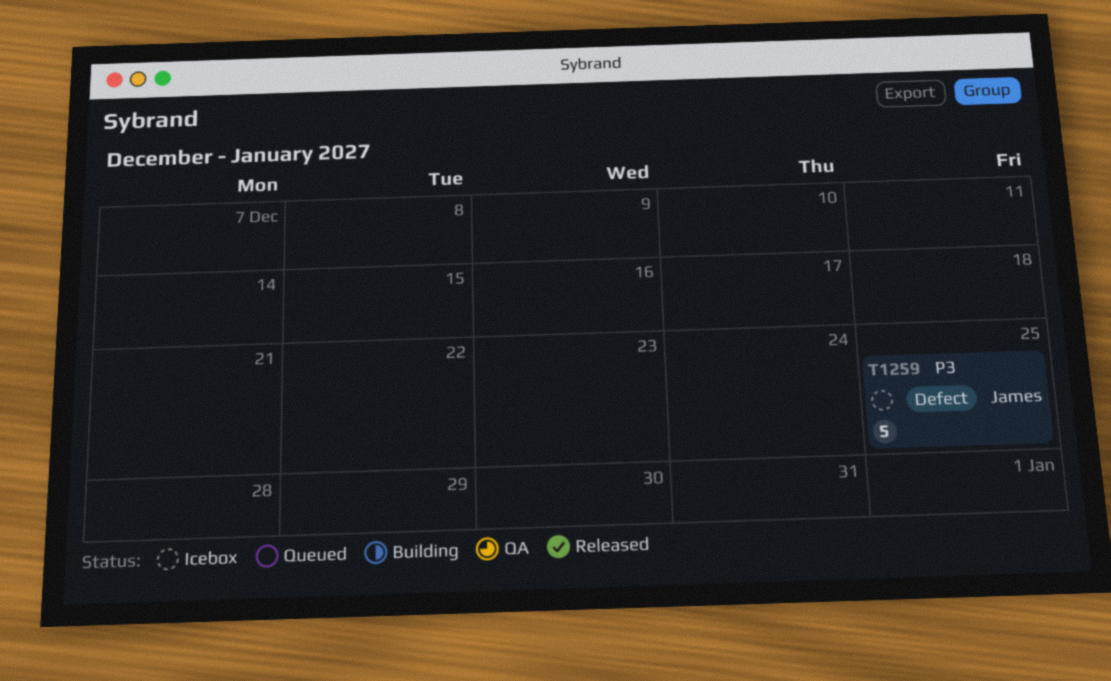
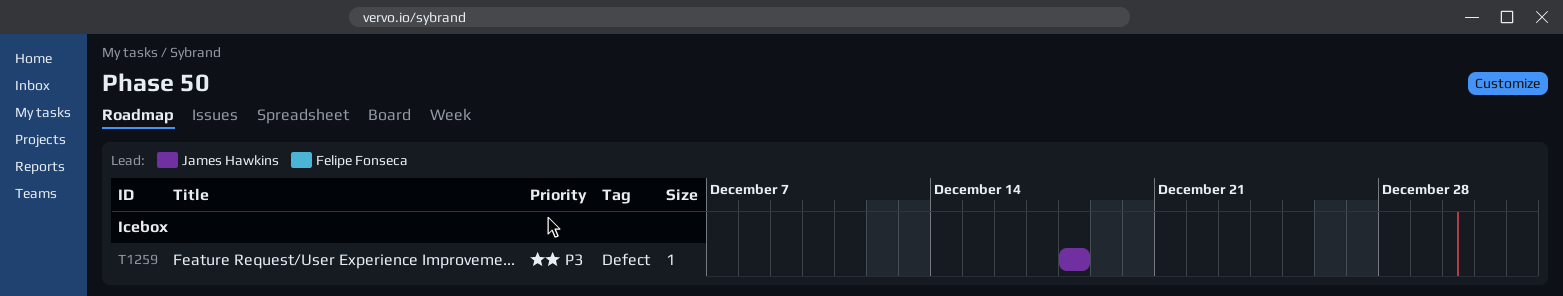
T1259, estimate: 5 -> 1
T1259, due: Dec 25 -> Dec 18

